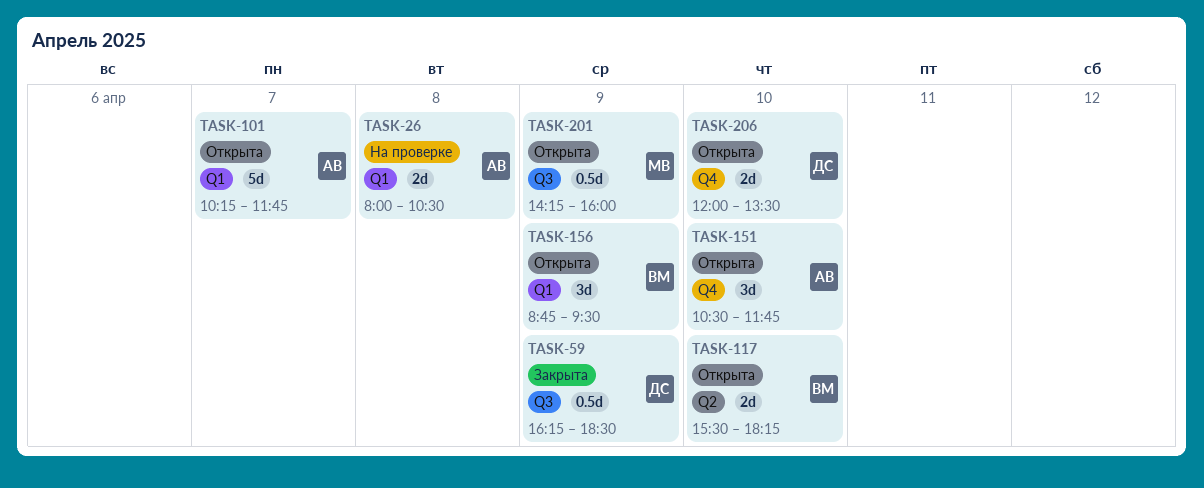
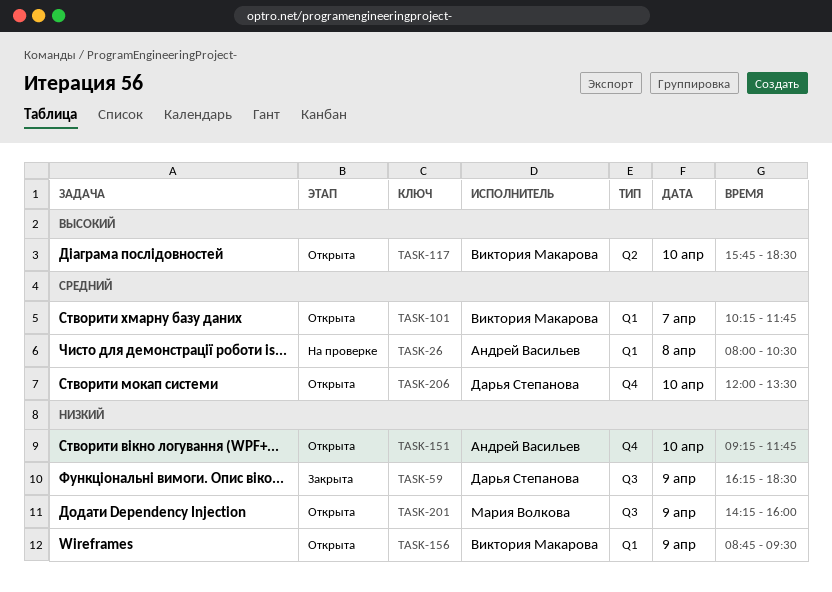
TASK-101, owner: Андрей Васильев -> Виктория Макарова
TASK-117, begins: 15:30 -> 15:45
TASK-117, ends: 18:15 -> 18:30
TASK-151, begins: 10:30 -> 09:15

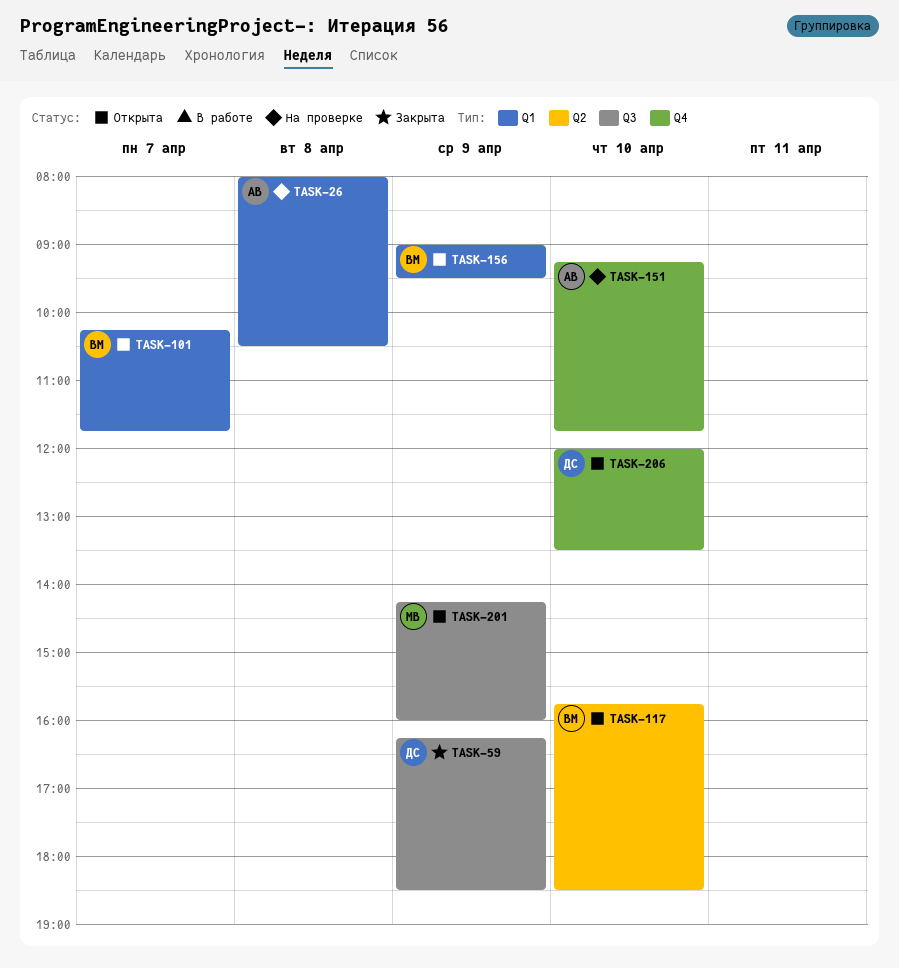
TASK-151, status: Открыта -> На проверке
TASK-156, begins: 08:45 -> 09:00

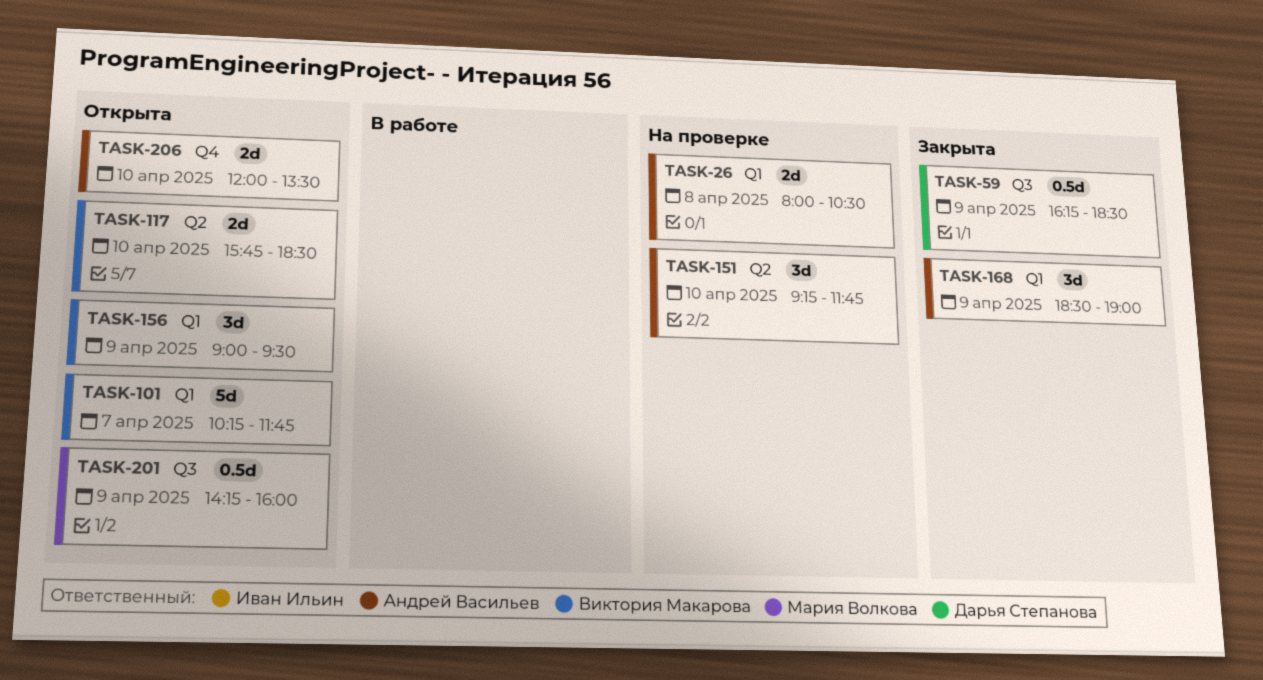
TASK-151, label: Q4 -> Q2
TASK-168: none -> present
TASK-206, owner: Дарья Степанова -> Андрей Васильев

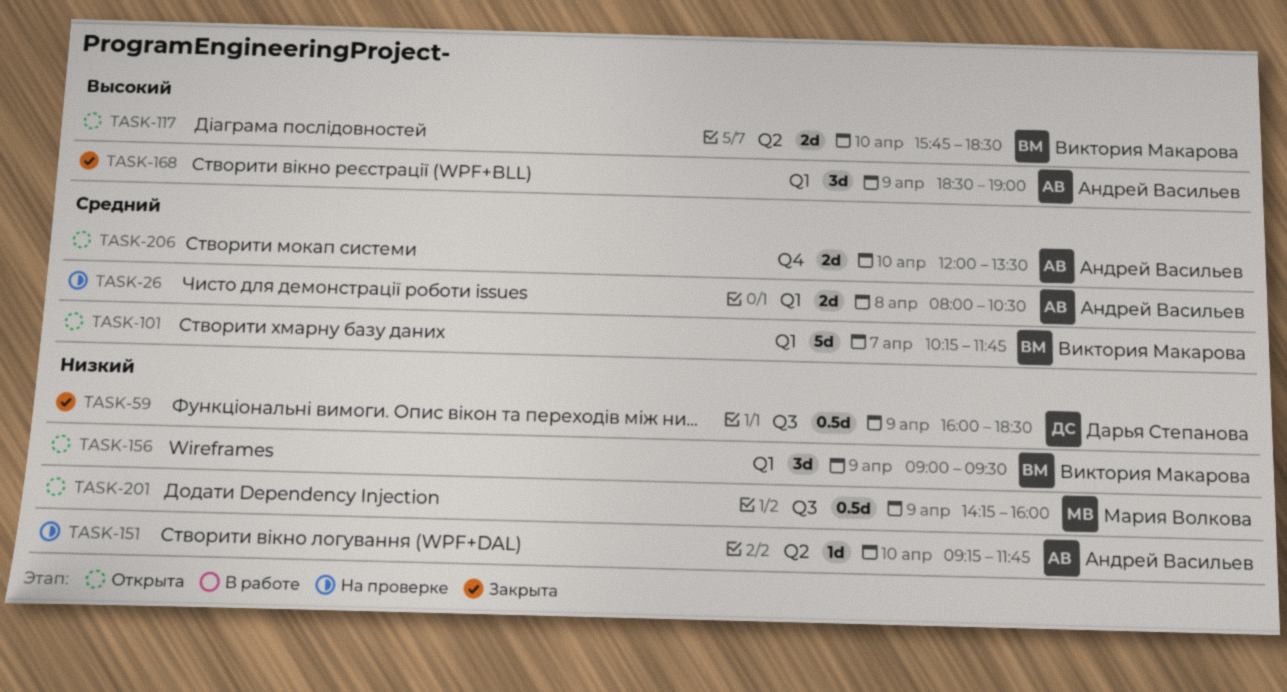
TASK-59, begins: 16:15 -> 16:00
TASK-151, estimate: 3d -> 1d

